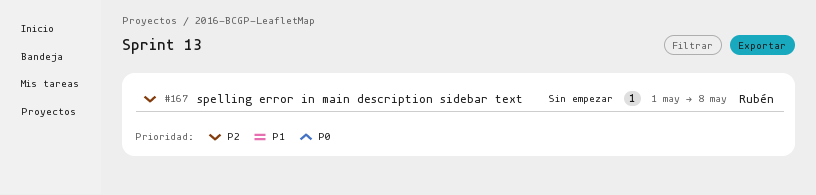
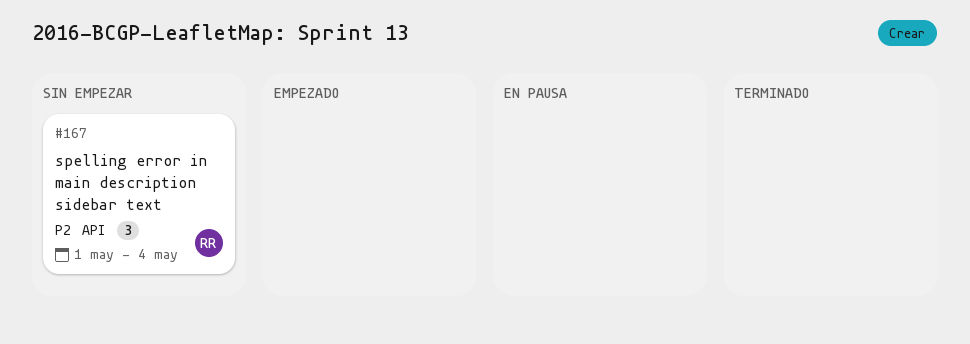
#167, estimate: 1 -> 3
#167, due: May 8 -> May 4

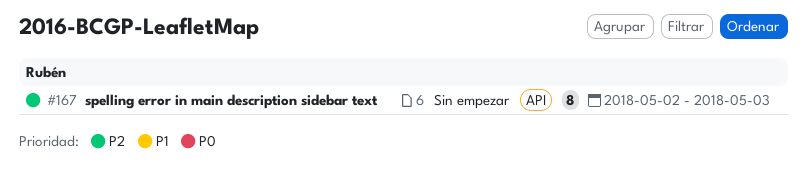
#167, estimate: 3 -> 8
#167, start: May 1 -> May 2
#167, due: May 4 -> May 3

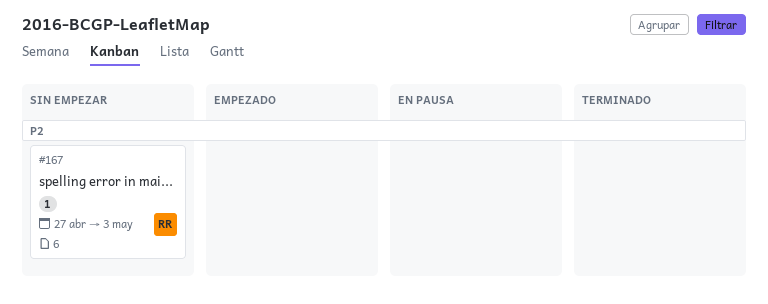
#167, estimate: 8 -> 1
#167, start: May 2 -> Apr 27

